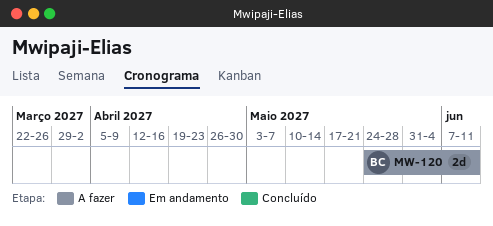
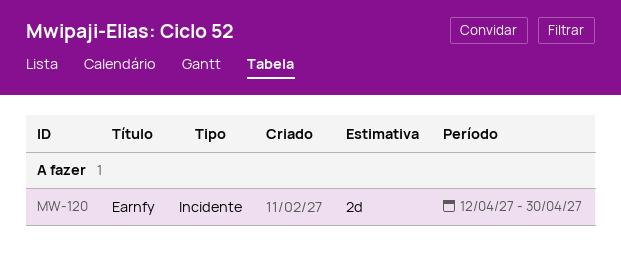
MW-120, start: May 24 -> Apr 12
MW-120, due: Jun 11 -> Apr 30

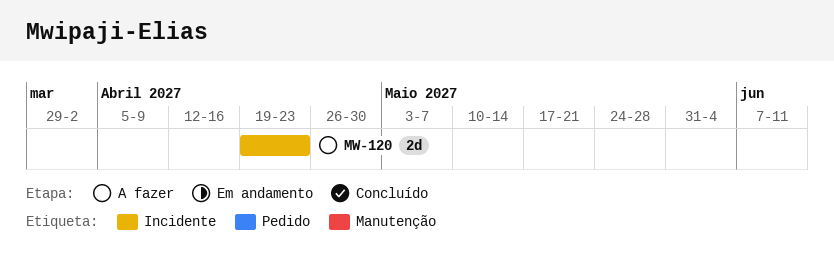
MW-120, start: Apr 12 -> Apr 19
MW-120, due: Apr 30 -> Apr 23

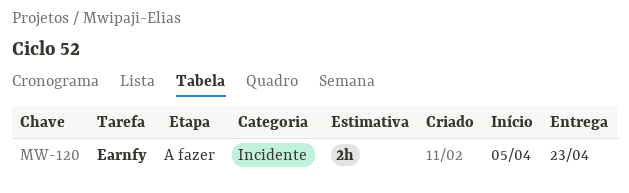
MW-120, estimate: 2d -> 2h
MW-120, start: Apr 19 -> Apr 5

